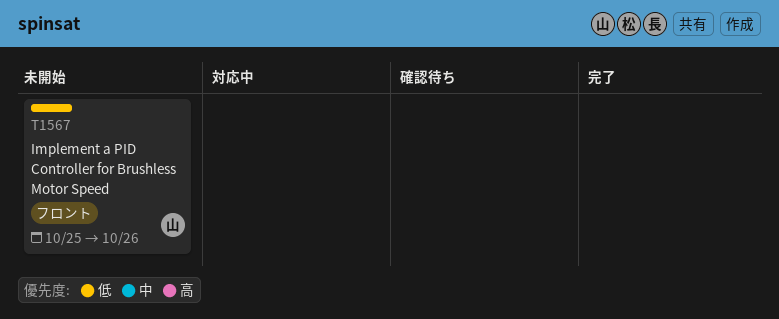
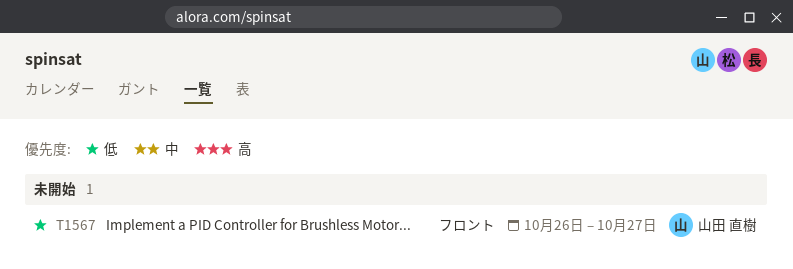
T1567, start: Oct 25 -> Oct 26
T1567, due: Oct 26 -> Oct 27

